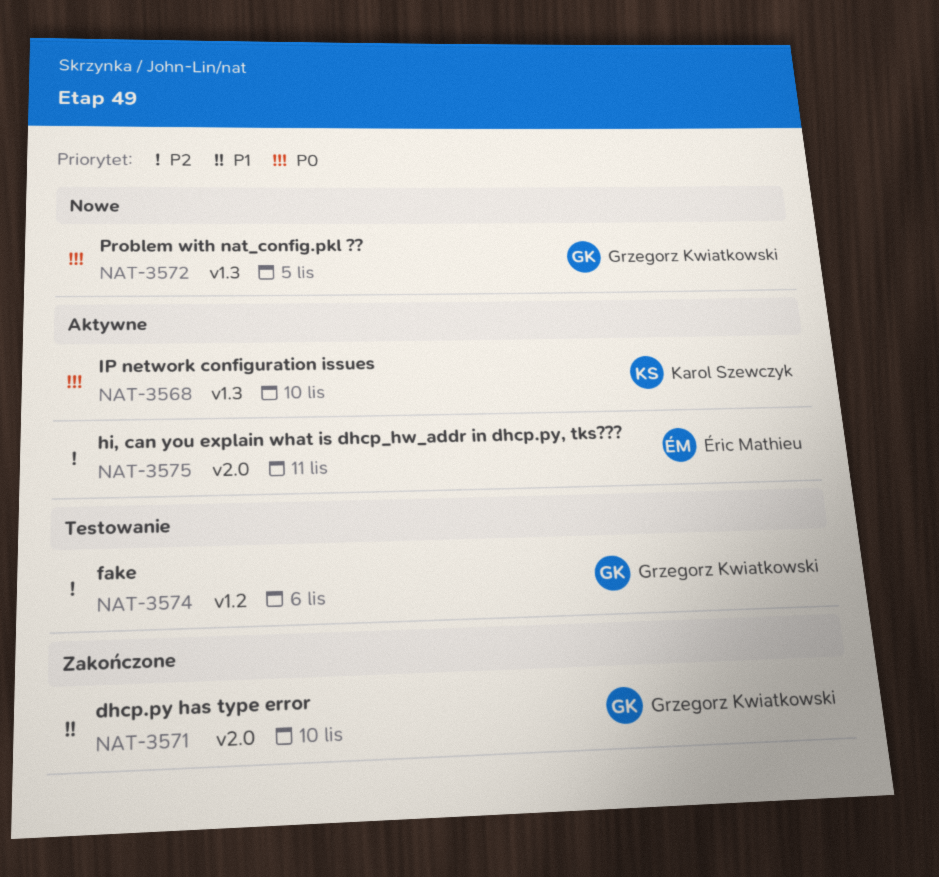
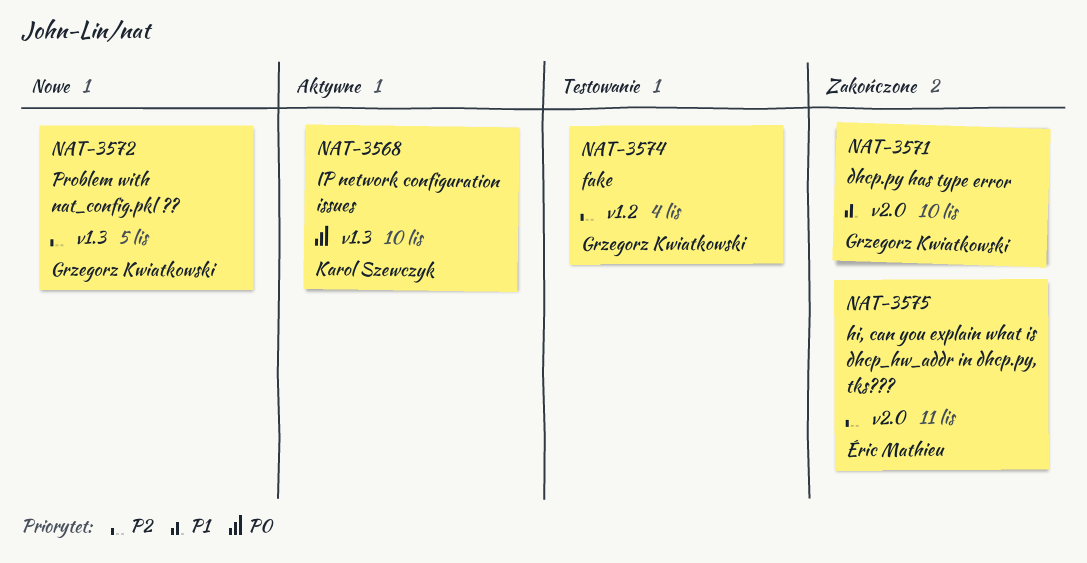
NAT-3572, priority: P0 -> P2
NAT-3574, due: Nov 6 -> Nov 4
NAT-3575, status: Aktywne -> Zakończone

